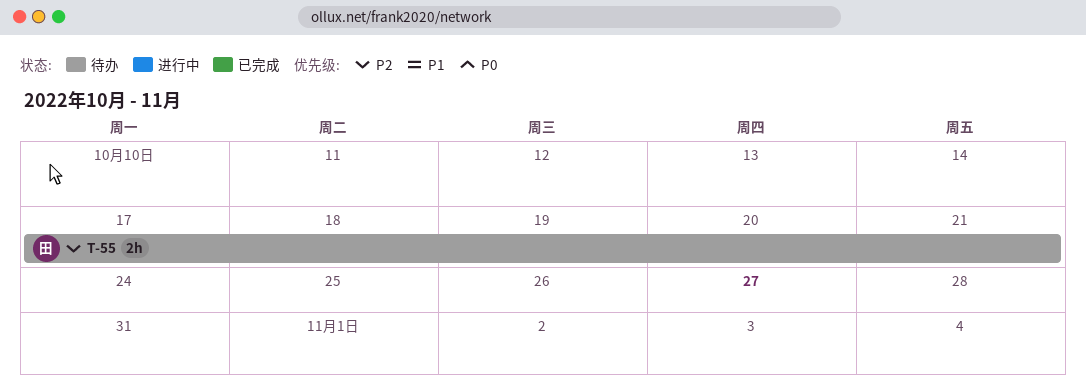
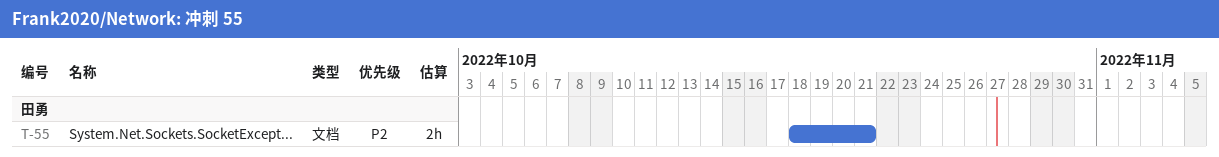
T-55, start: Oct 17 -> Oct 18

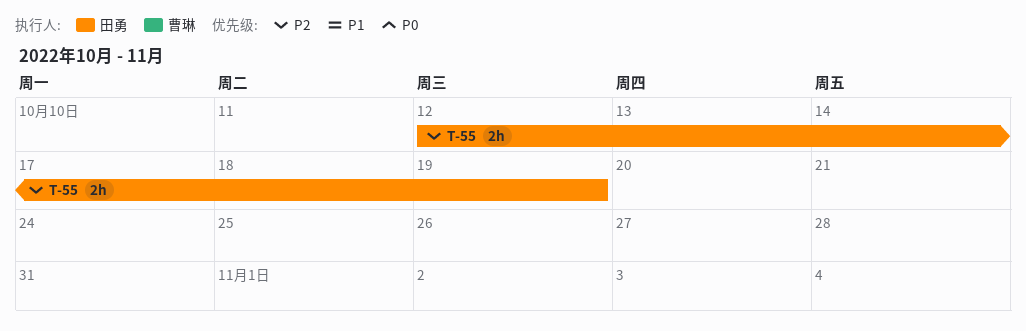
T-55, start: Oct 18 -> Oct 12
T-55, due: Oct 21 -> Oct 19

